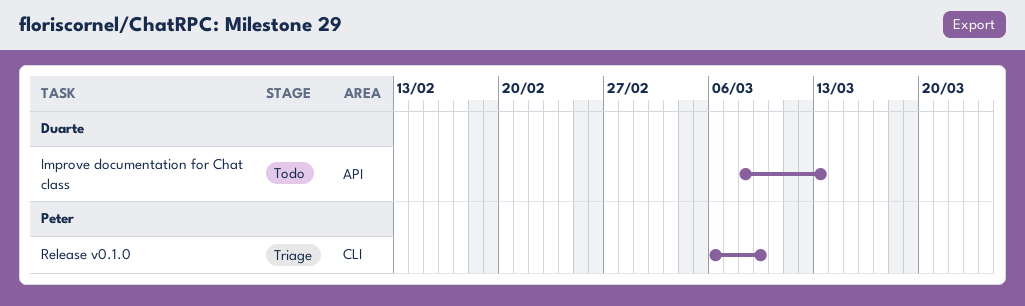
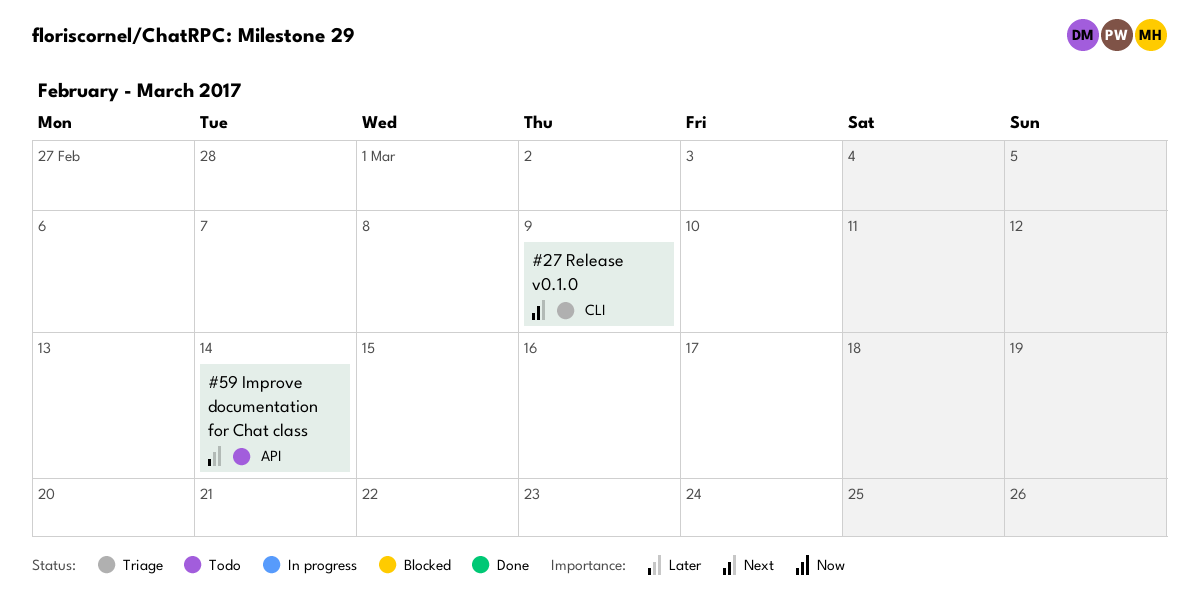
Improve documentation for Chat class, due: Mar 13 -> Mar 14

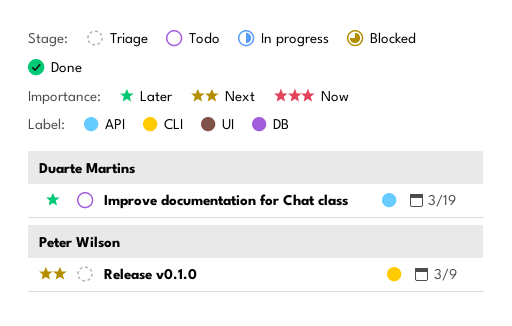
Improve documentation for Chat class, due: Mar 14 -> Mar 19

